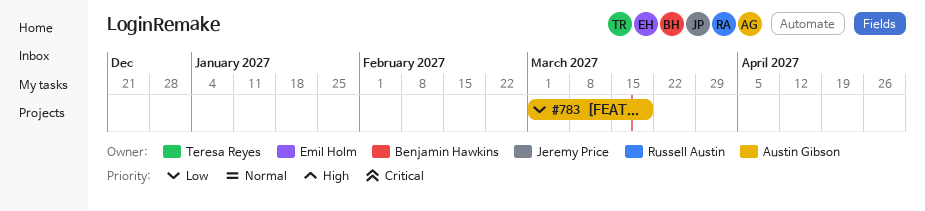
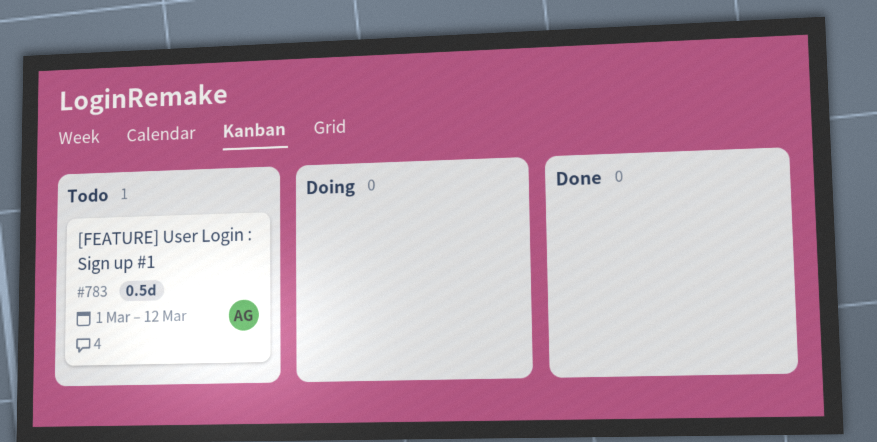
#783, due: Mar 19 -> Mar 12

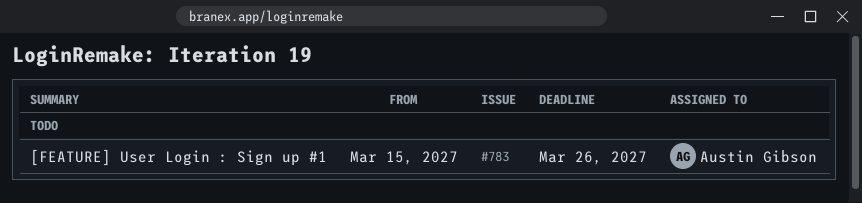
#783, start: Mar 1 -> Mar 15
#783, due: Mar 12 -> Mar 26

